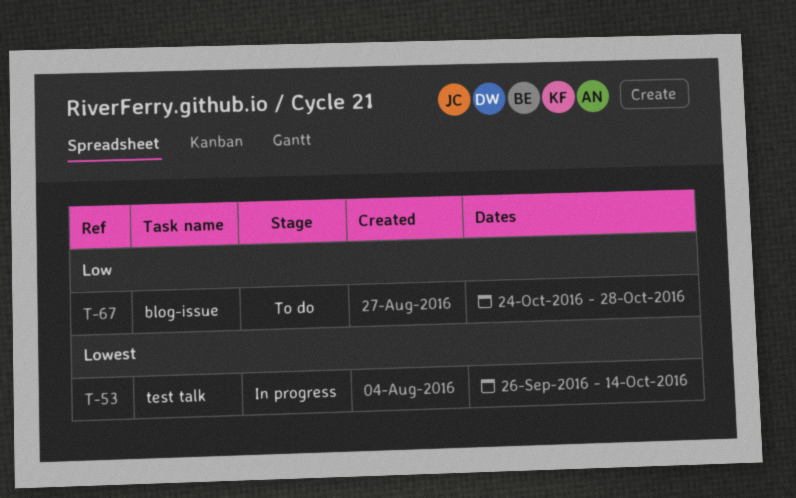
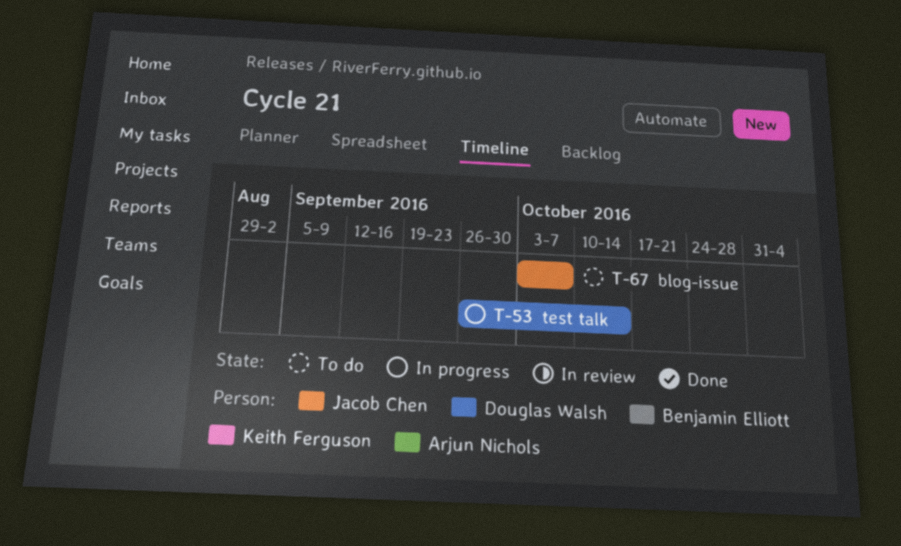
T-67, start: Oct 24 -> Oct 3
T-67, due: Oct 28 -> Oct 7

